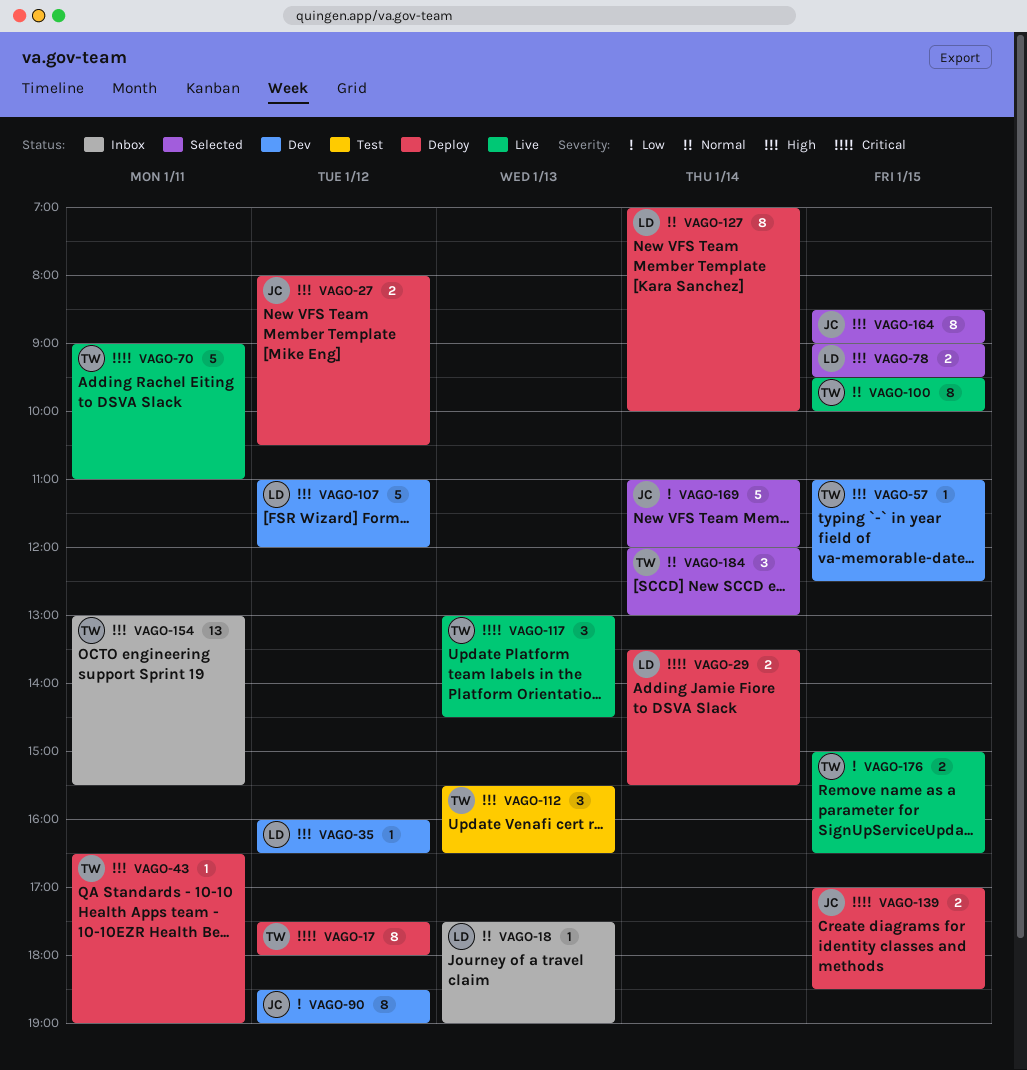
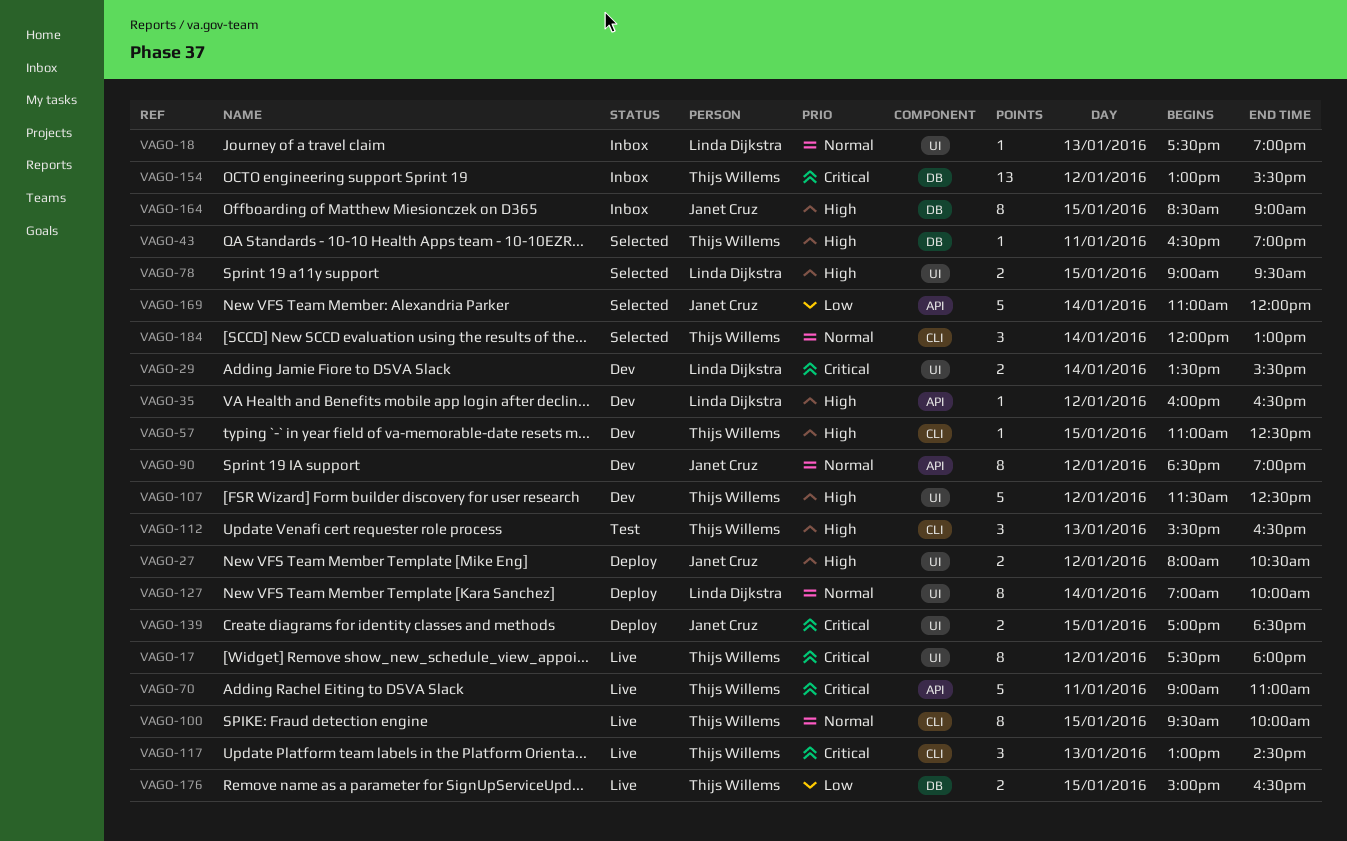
VAGO-17, status: Deploy -> Live
VAGO-29, status: Deploy -> Dev
VAGO-43, status: Deploy -> Selected
VAGO-90, priority: Low -> Normal
VAGO-107, owner: Linda Dijkstra -> Thijs Willems
VAGO-107, begins: 11:00 -> 11:30
VAGO-107, ends: 12:00 -> 12:30
VAGO-154, priority: High -> Critical
VAGO-154, day: Jan 11 -> Jan 12
VAGO-164, status: Selected -> Inbox

